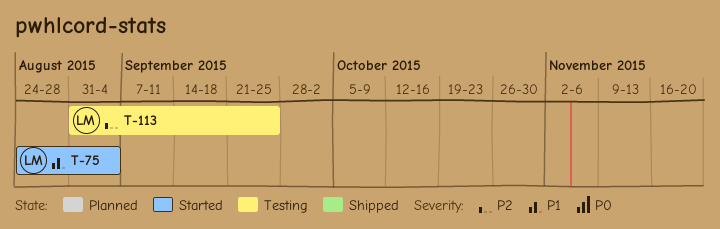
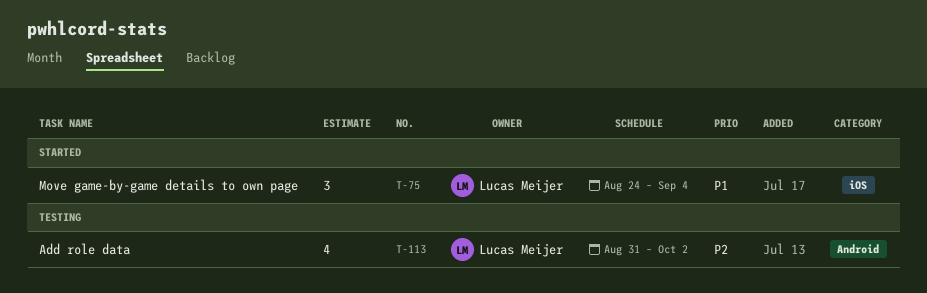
T-113, due: Sep 25 -> Oct 2

